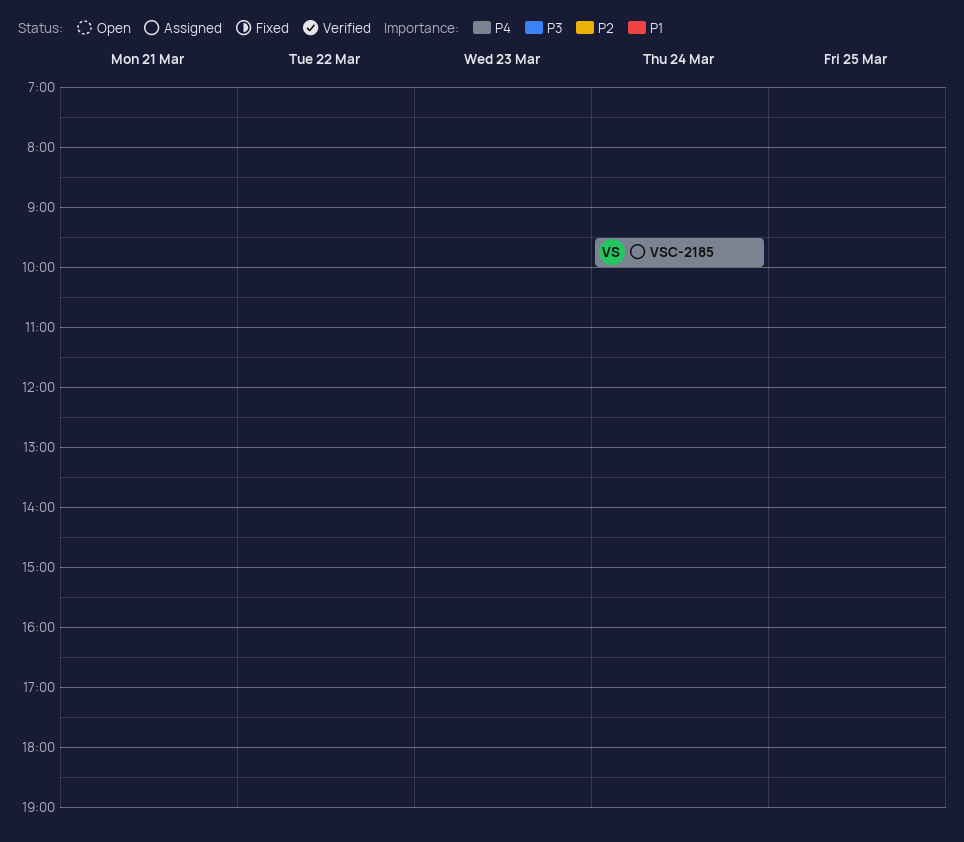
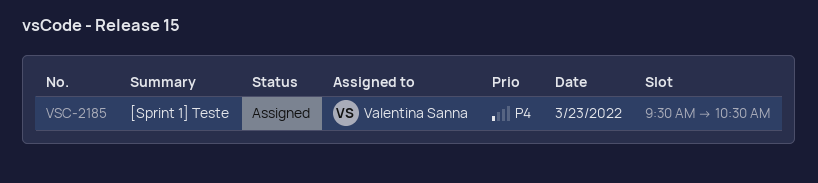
VSC-2185, day: Mar 24 -> Mar 23
VSC-2185, ends: 10:00 -> 10:30

